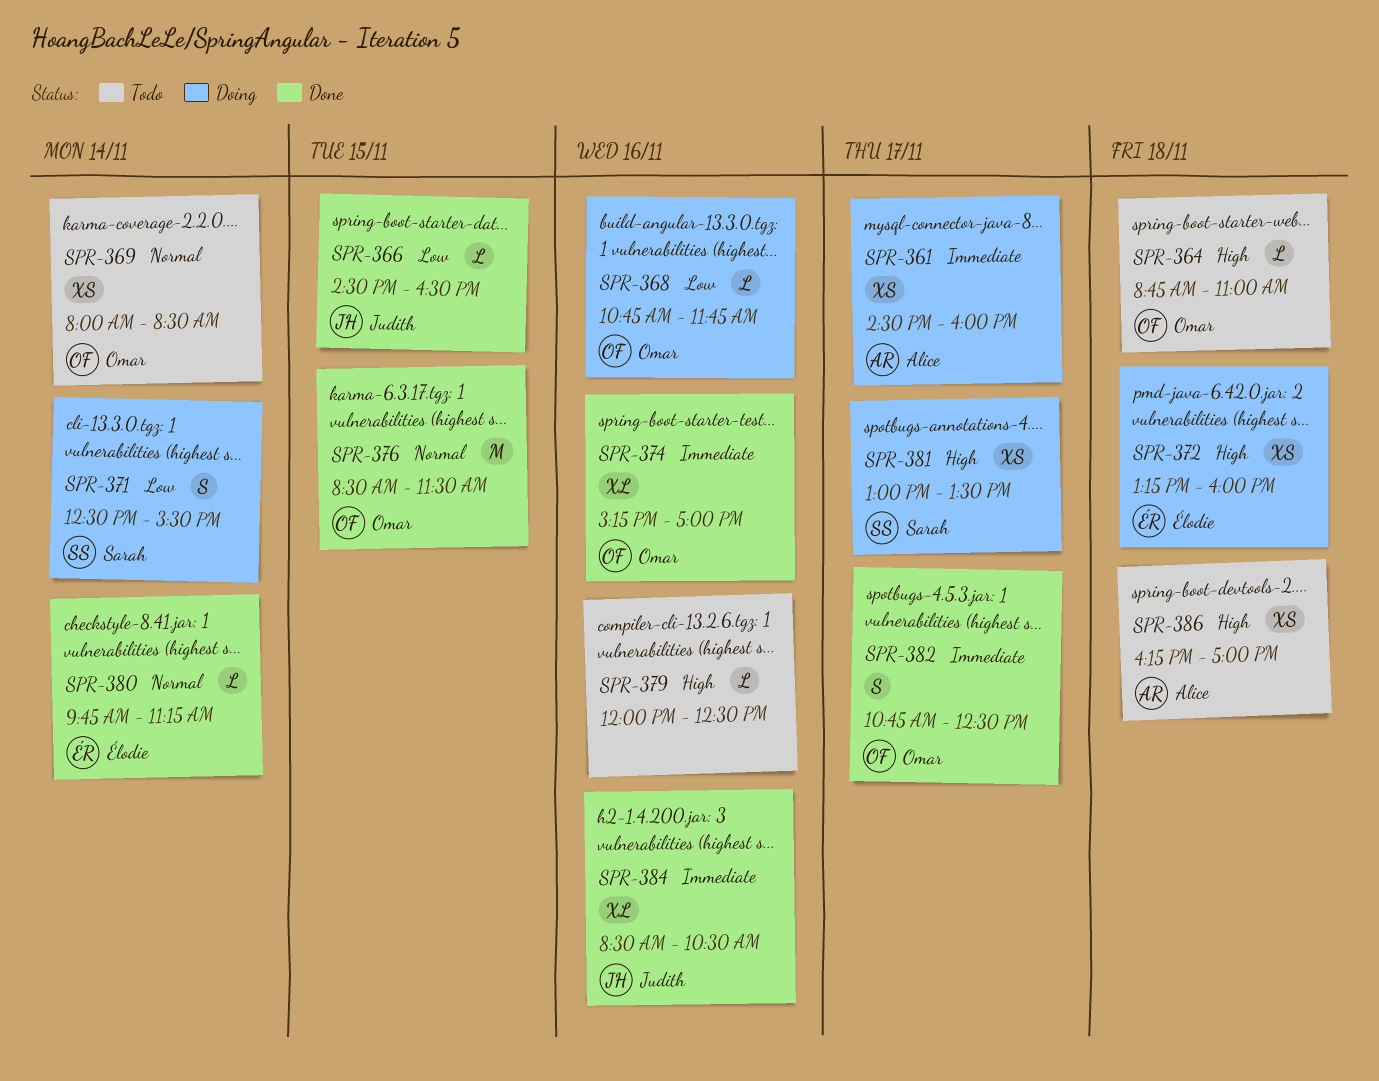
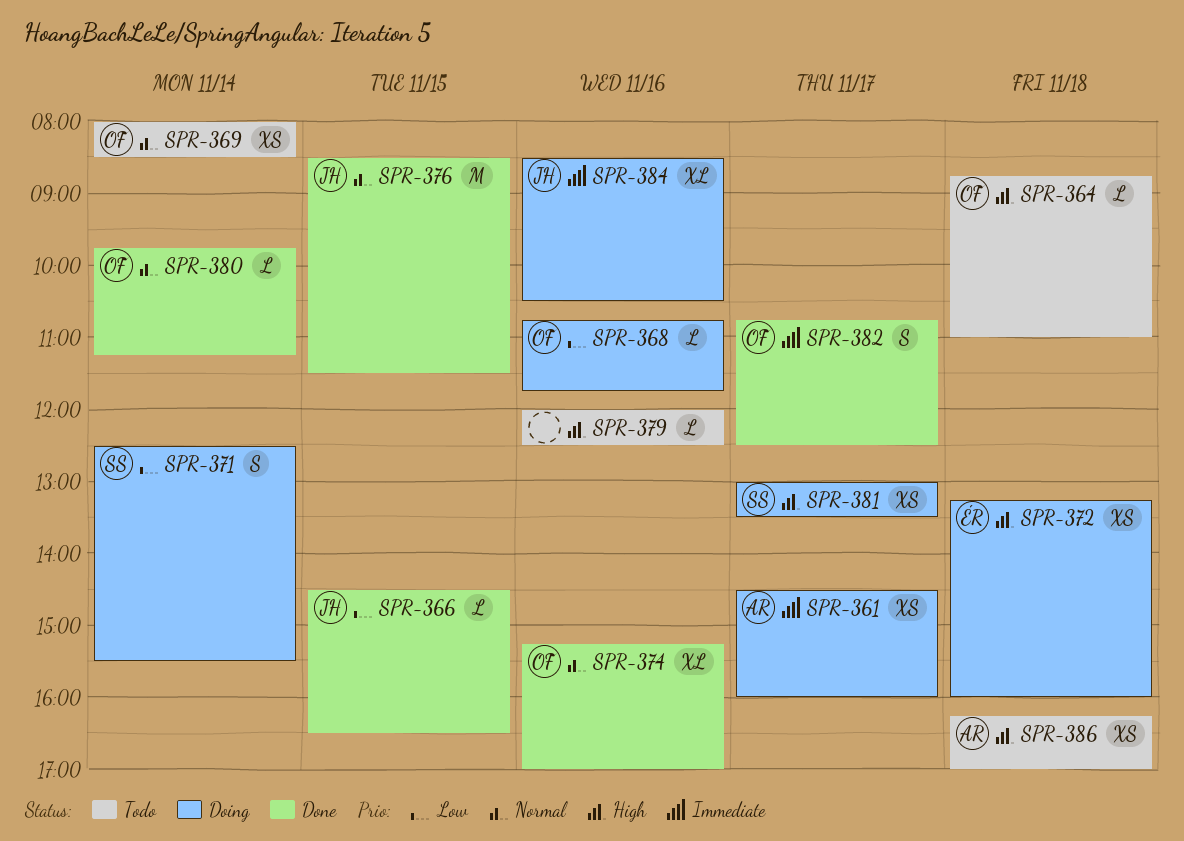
SPR-374, priority: Immediate -> Normal
SPR-376, owner: Omar -> Judith
SPR-380, owner: Élodie -> Omar
SPR-384, status: Done -> Doing

